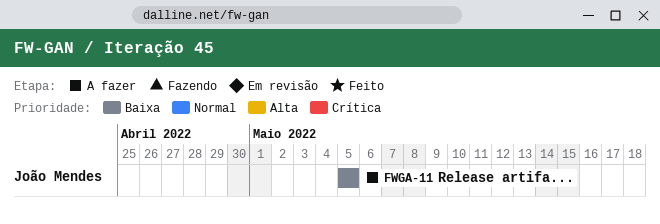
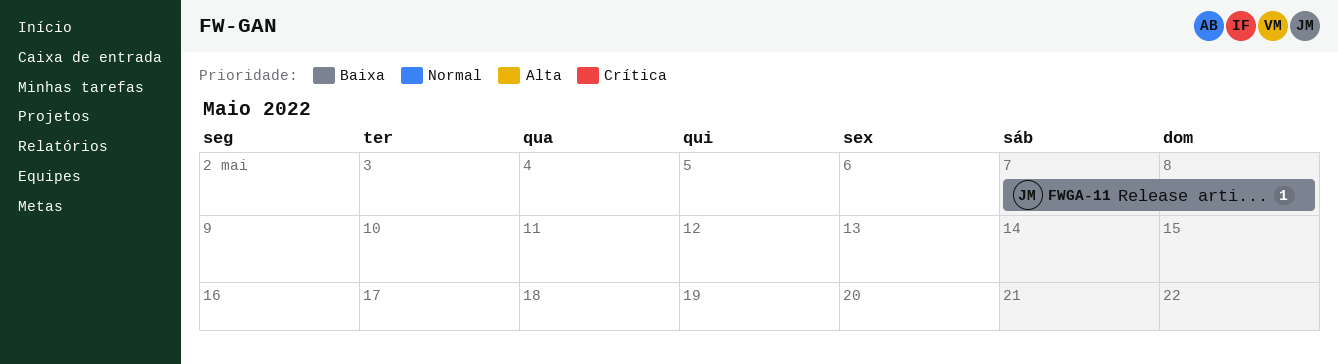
FWGA-11, start: May 5 -> May 7
FWGA-11, due: May 5 -> May 8

